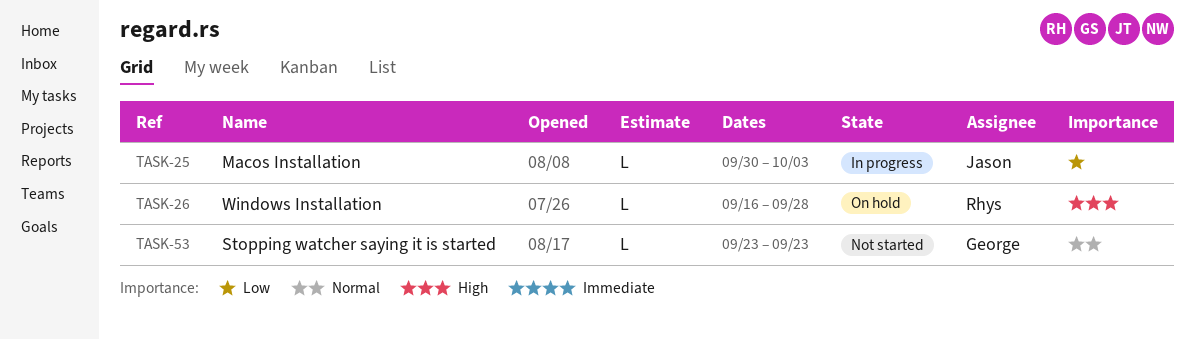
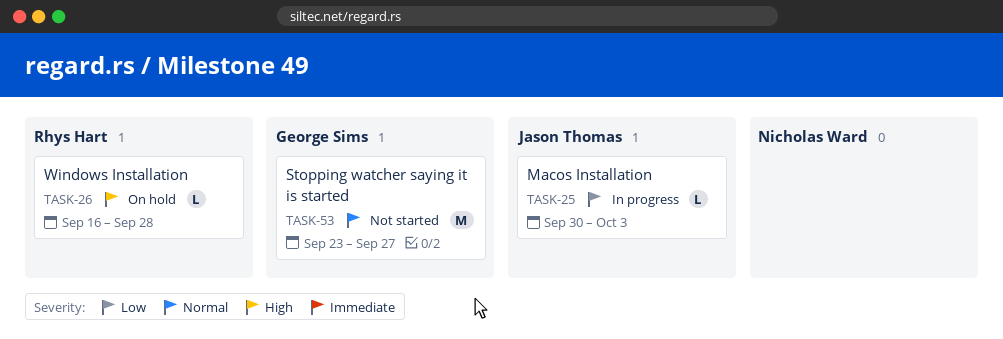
TASK-53, estimate: L -> M
TASK-53, due: Sep 23 -> Sep 27

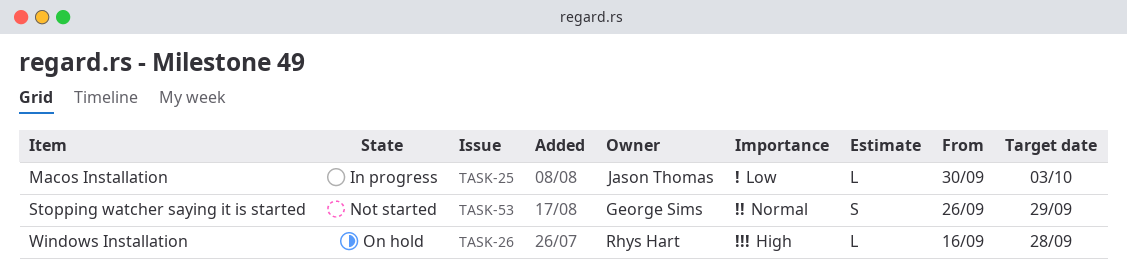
TASK-53, estimate: M -> S
TASK-53, start: Sep 23 -> Sep 26
TASK-53, due: Sep 27 -> Sep 29

